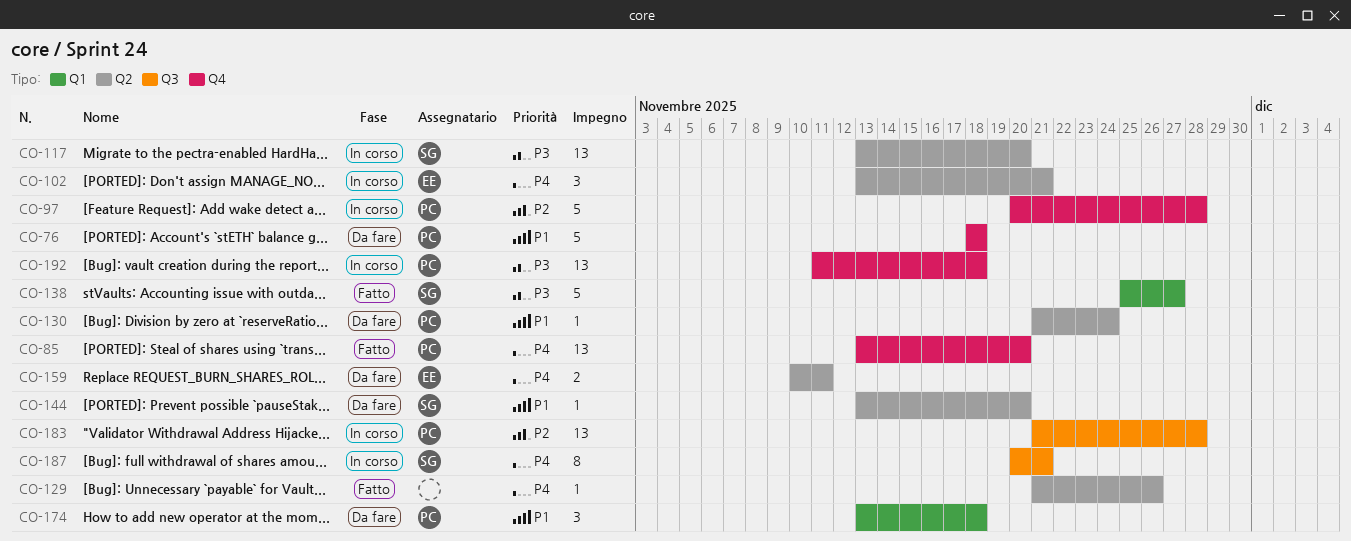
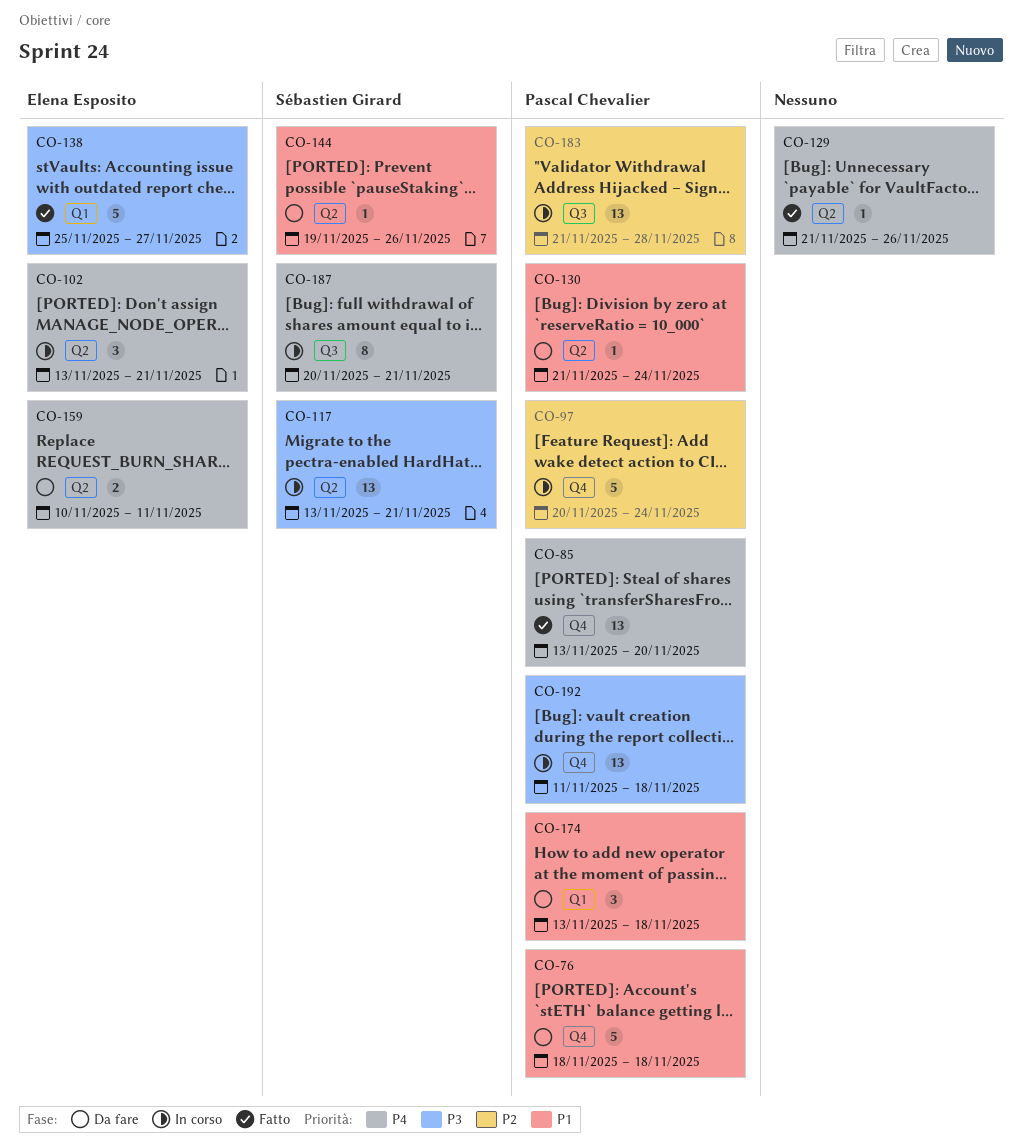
CO-97, due: Nov 28 -> Nov 24
CO-117, due: Nov 20 -> Nov 21
CO-138, owner: Sébastien Girard -> Elena Esposito
CO-144, start: Nov 13 -> Nov 19
CO-144, due: Nov 20 -> Nov 26

